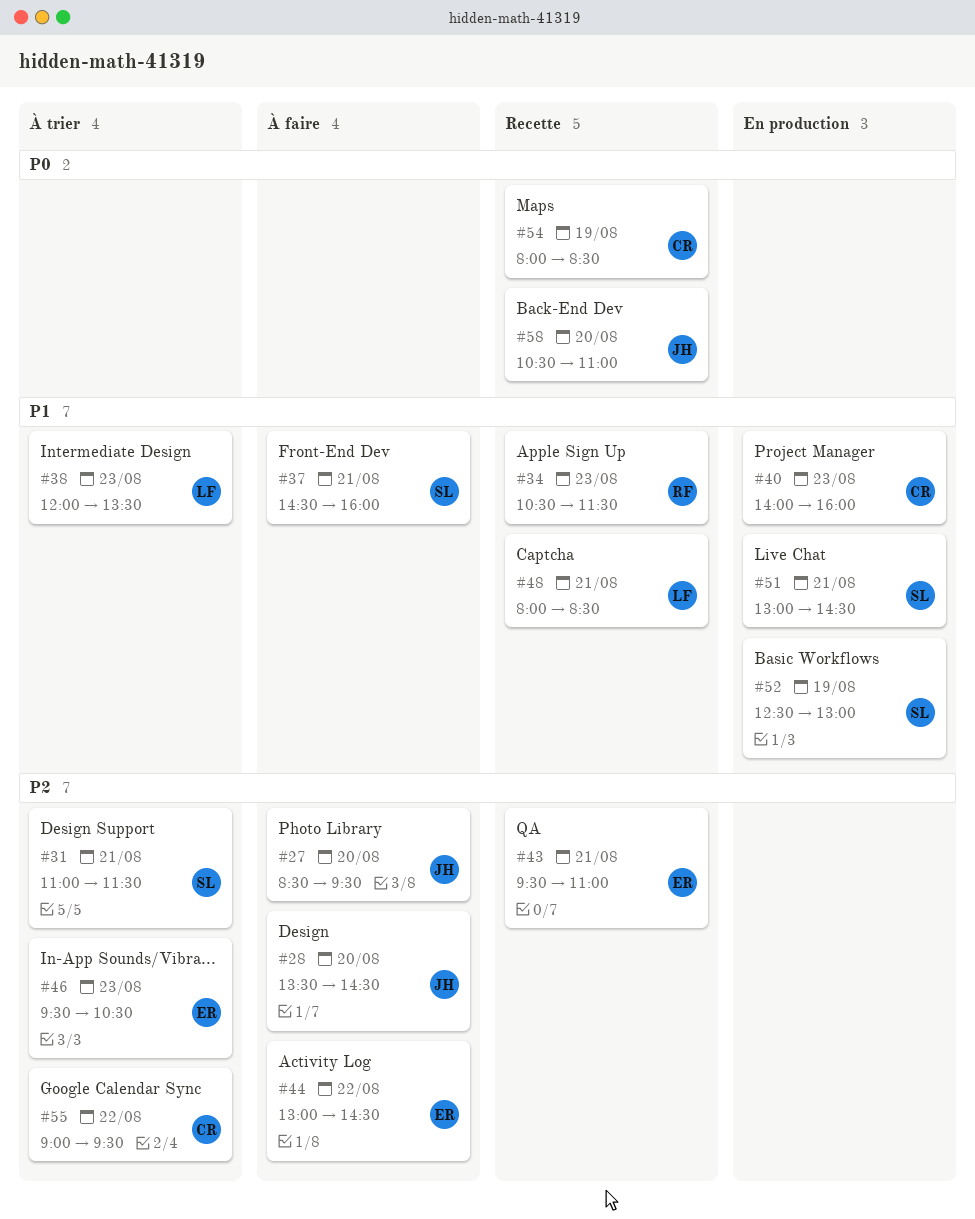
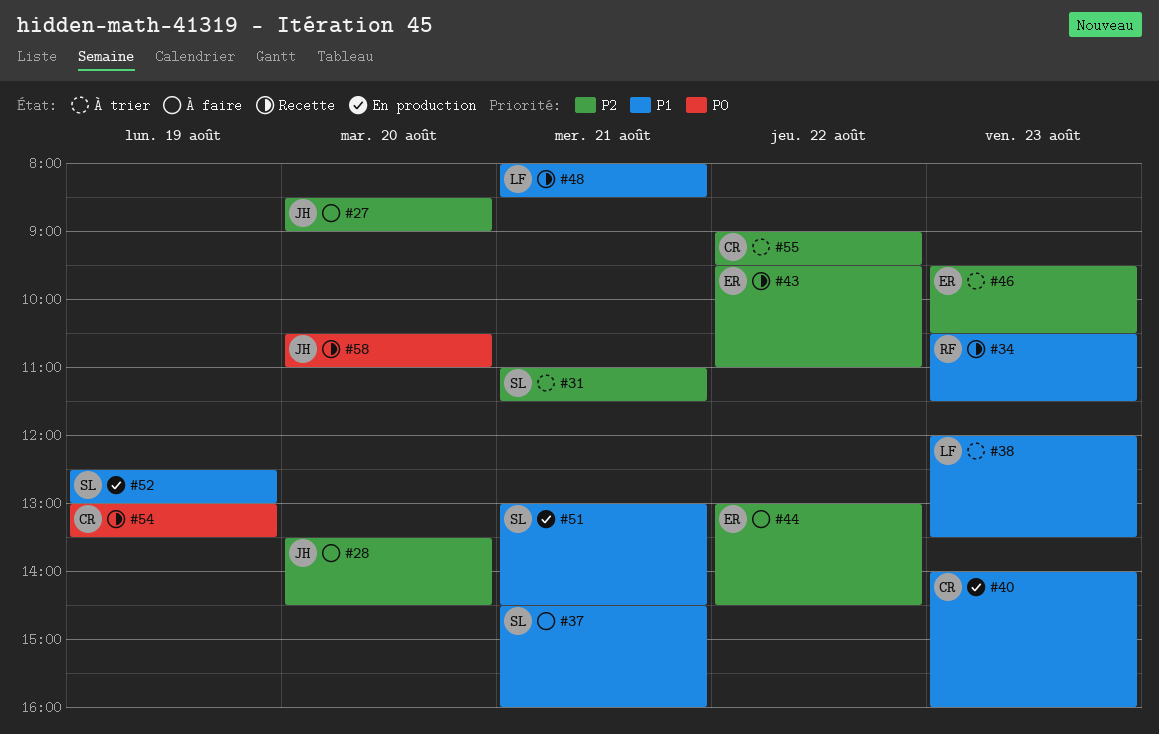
#27, ends: 09:30 -> 09:00
#43, day: Aug 21 -> Aug 22
#54, begins: 08:00 -> 13:00
#54, ends: 08:30 -> 13:30

